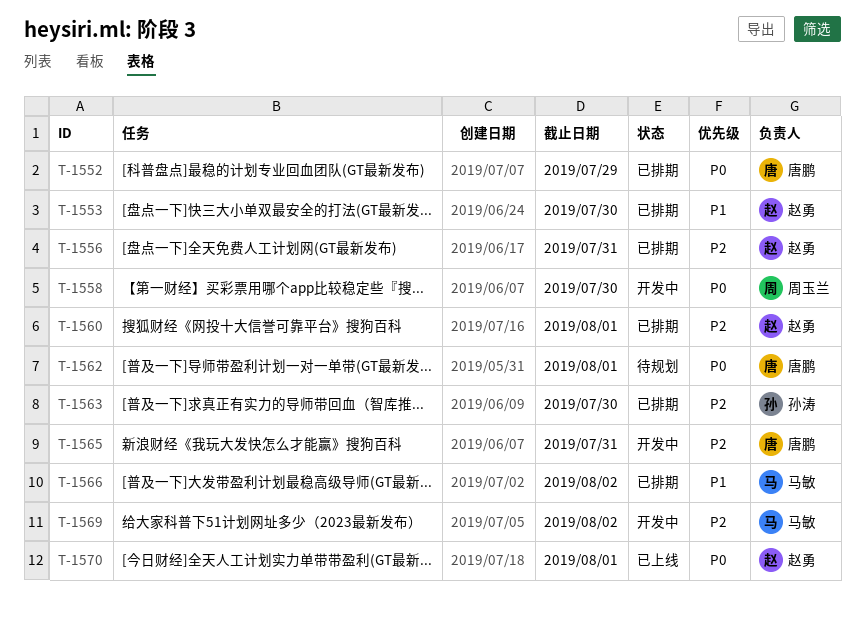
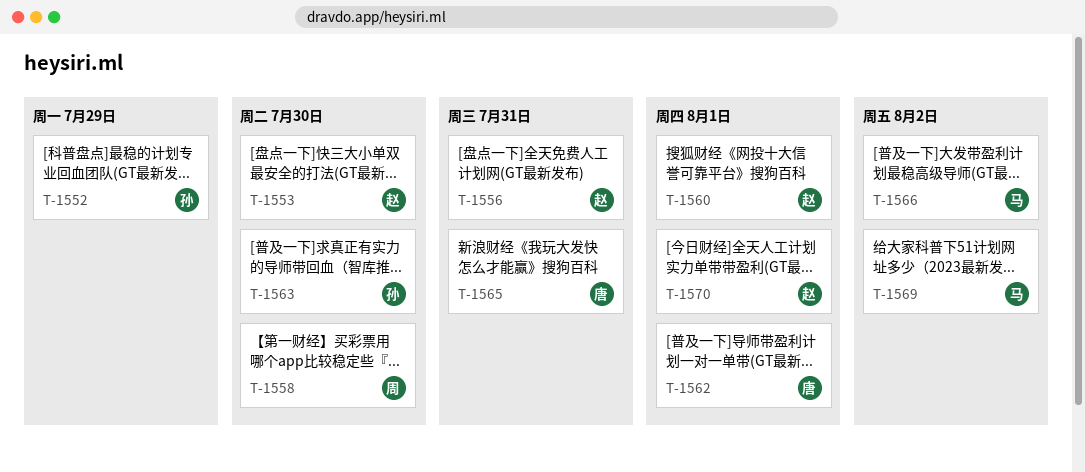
T-1552, owner: 唐鹏 -> 孙涛

